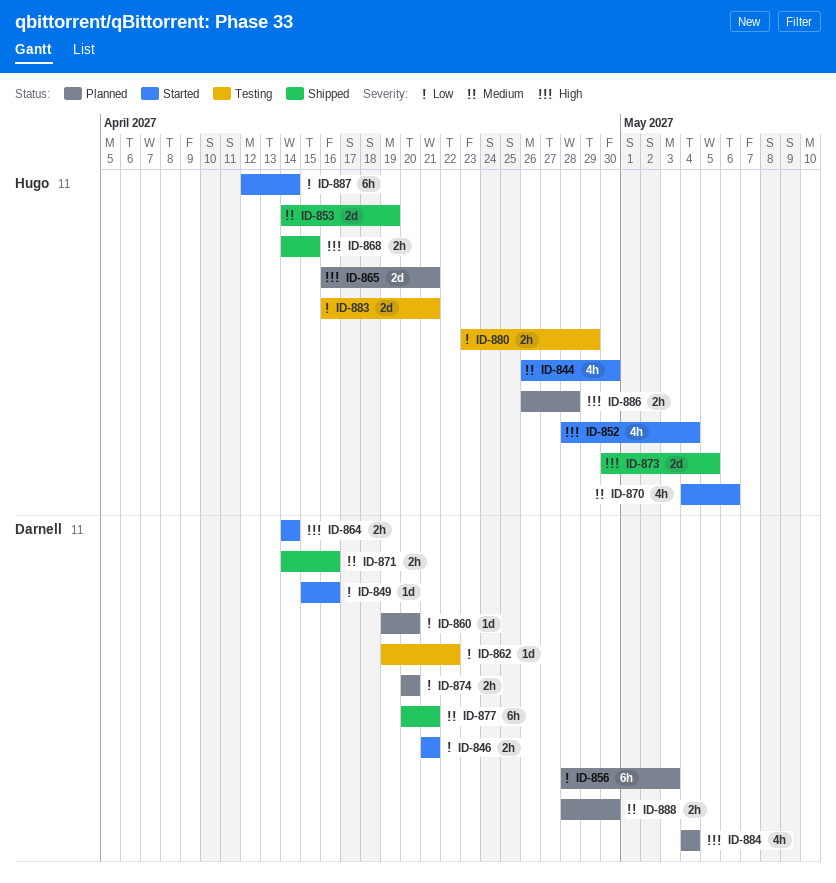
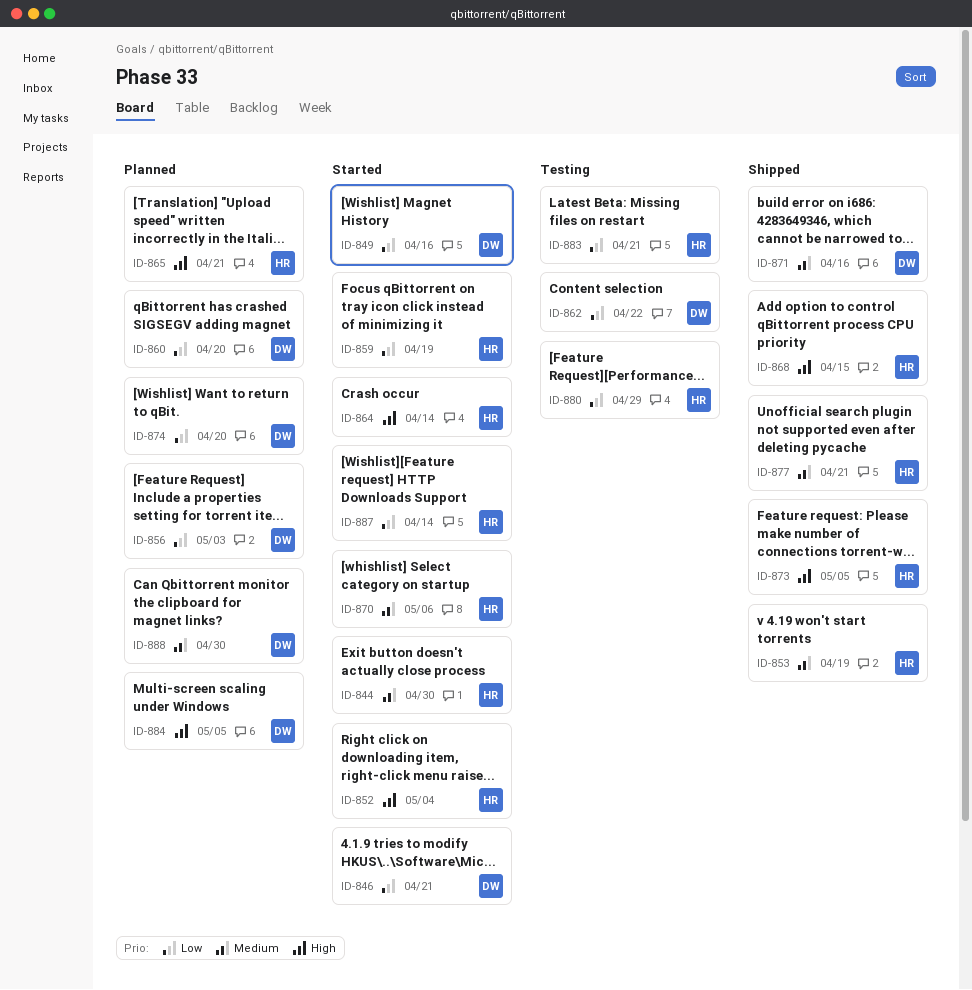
ID-859: none -> present
ID-864, owner: Darnell -> Hugo
ID-877, owner: Darnell -> Hugo
ID-884, due: May 4 -> May 5
ID-886: present -> none

